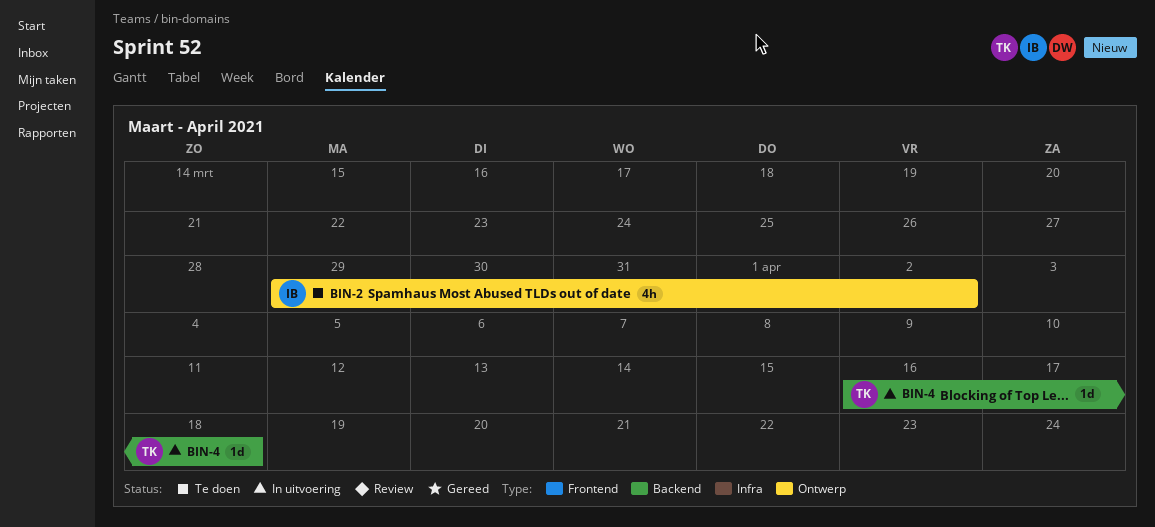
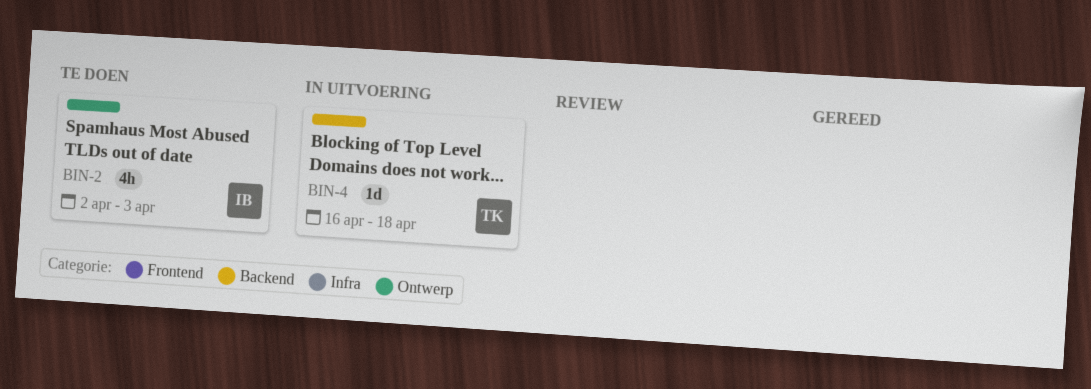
BIN-2, start: Mar 29 -> Apr 2
BIN-2, due: Apr 2 -> Apr 3

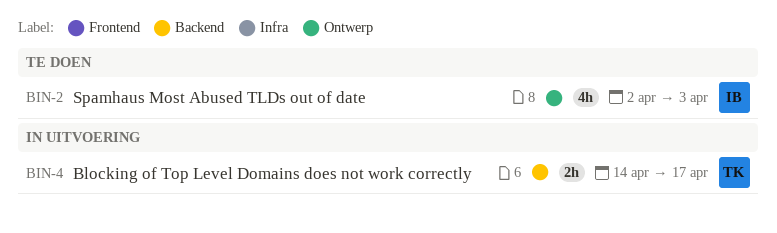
BIN-4, estimate: 1d -> 2h
BIN-4, start: Apr 16 -> Apr 14
BIN-4, due: Apr 18 -> Apr 17

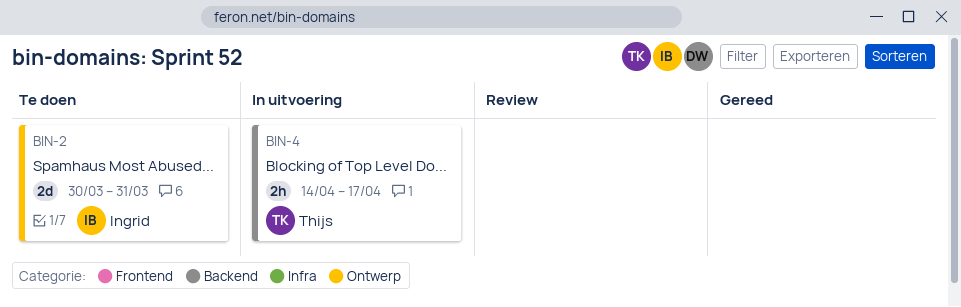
BIN-2, estimate: 4h -> 2d
BIN-2, start: Apr 2 -> Mar 30
BIN-2, due: Apr 3 -> Mar 31

